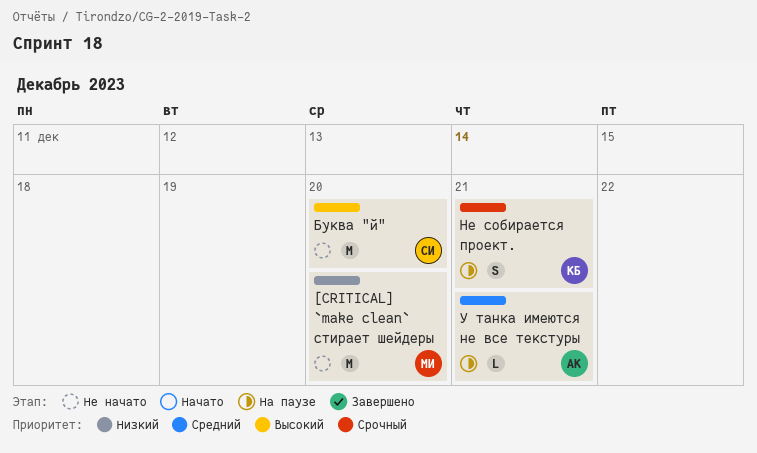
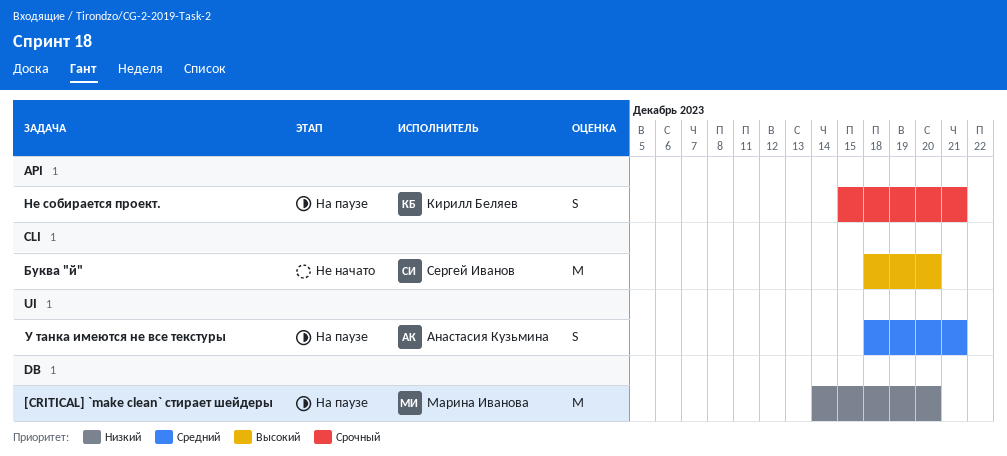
[CRITICAL] `make clean` стирает шейдеры, status: Не начато -> На паузе
У танка имеются не все текстуры, estimate: L -> S

